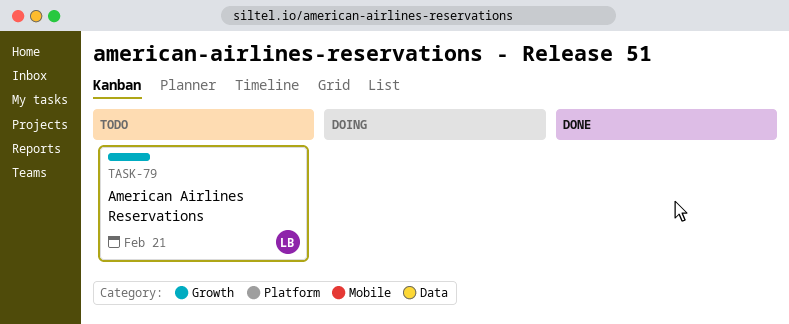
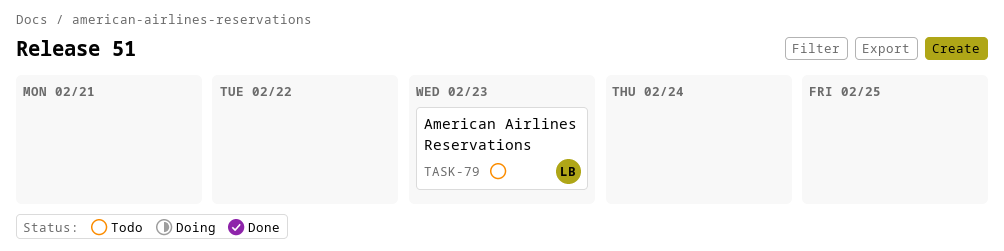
TASK-79, due: Feb 21 -> Feb 23

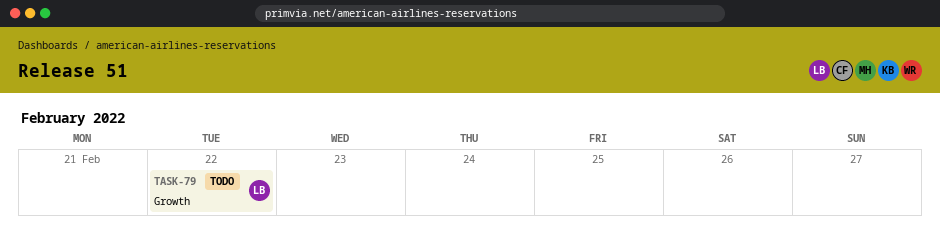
TASK-79, due: Feb 23 -> Feb 22

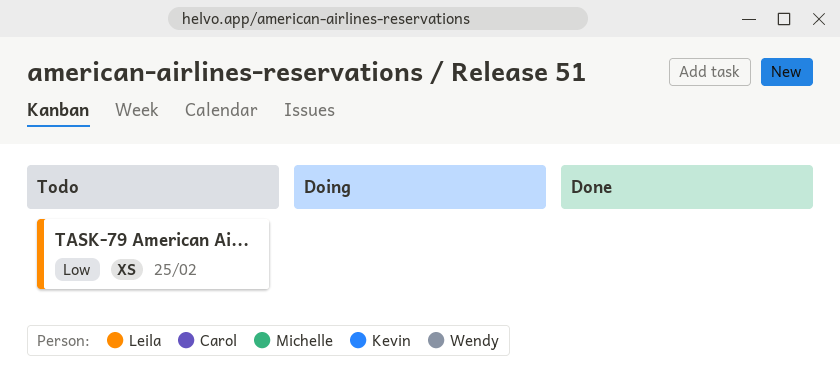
TASK-79, due: Feb 22 -> Feb 25

